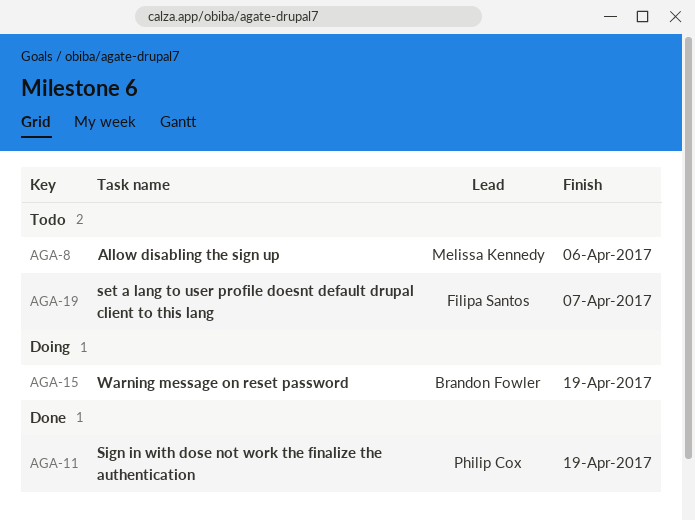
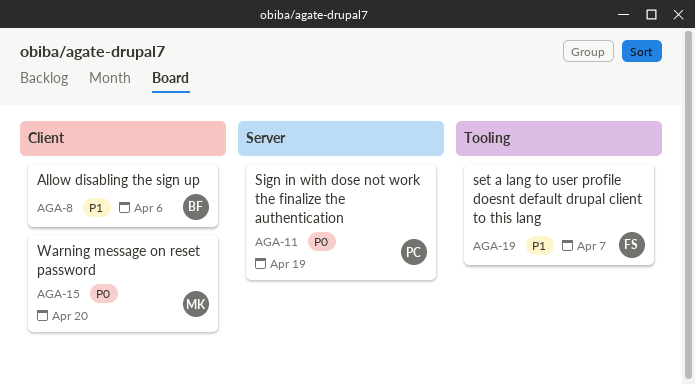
AGA-8, owner: Melissa Kennedy -> Brandon Fowler
AGA-15, owner: Brandon Fowler -> Melissa Kennedy
AGA-15, due: Apr 19 -> Apr 20

